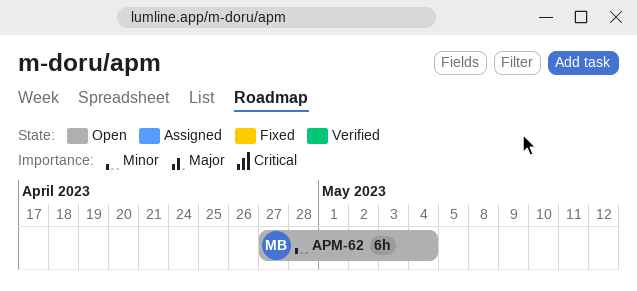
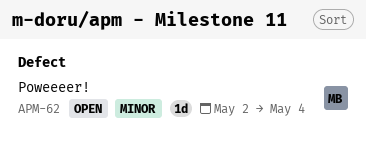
APM-62, estimate: 6h -> 1d
APM-62, start: Apr 27 -> May 2

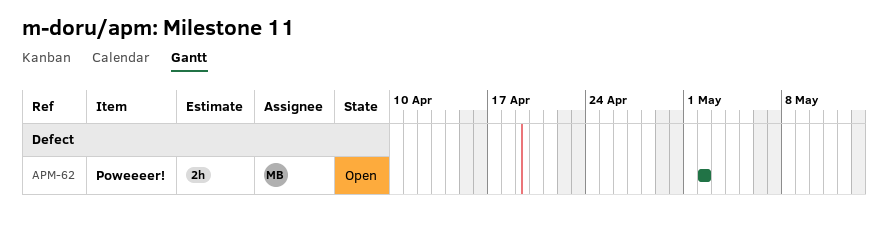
APM-62, estimate: 1d -> 2h
APM-62, due: May 4 -> May 2

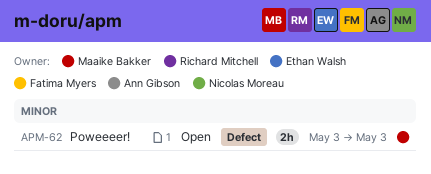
APM-62, start: May 2 -> May 3
APM-62, due: May 2 -> May 3

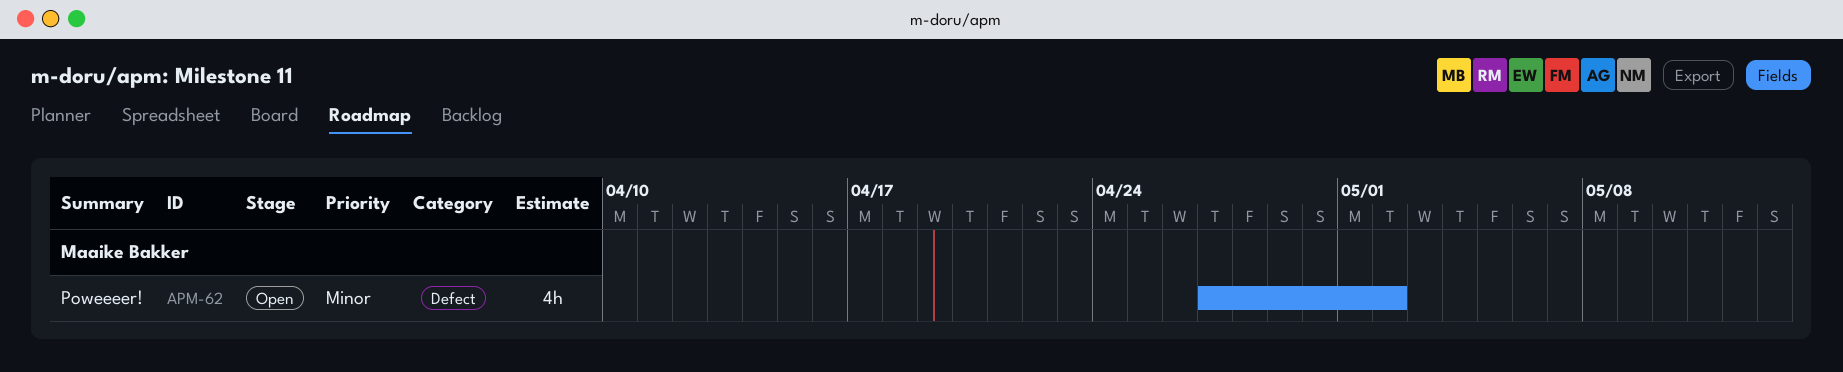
APM-62, estimate: 2h -> 4h
APM-62, start: May 3 -> Apr 27
APM-62, due: May 3 -> May 2

